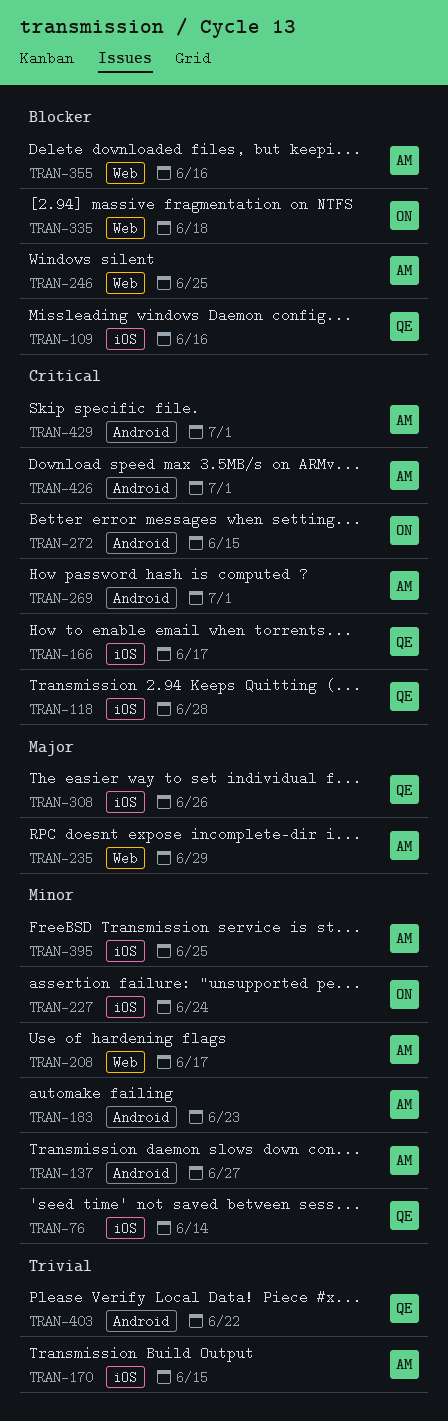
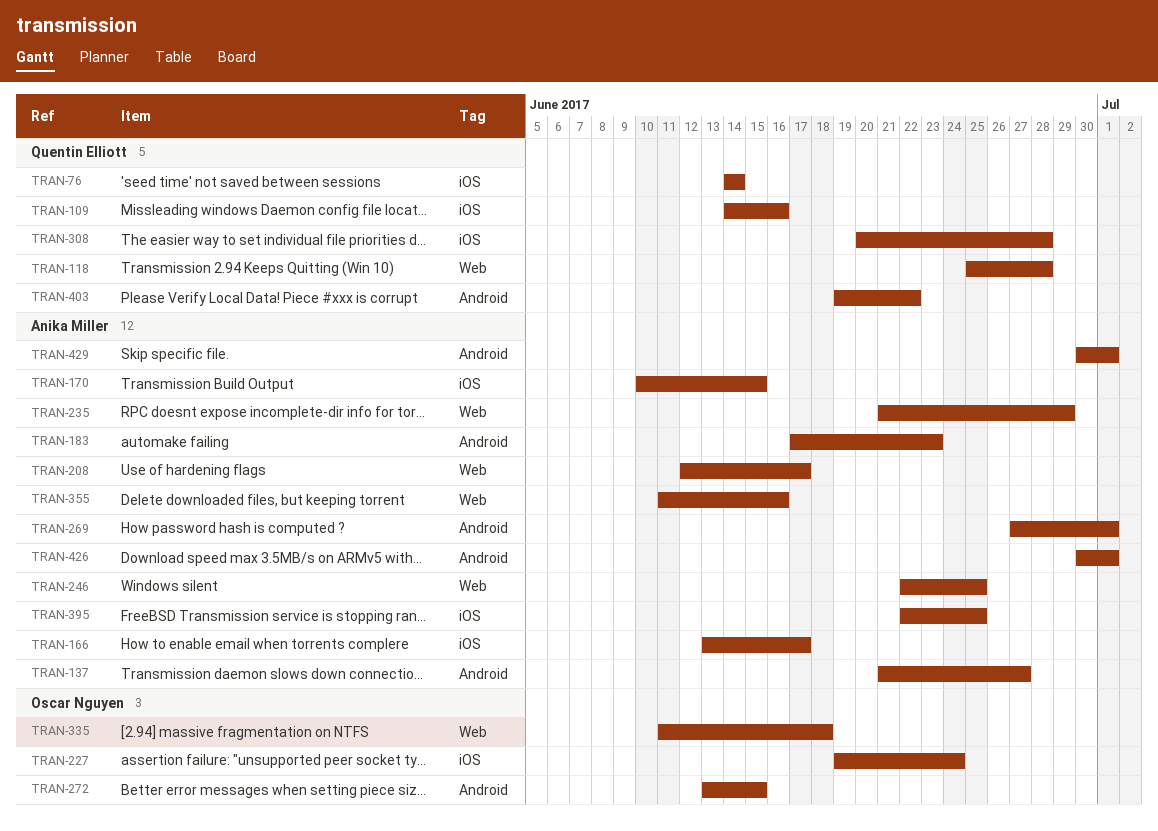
TRAN-118, label: iOS -> Web
TRAN-166, owner: Quentin Elliott -> Anika Miller
TRAN-308, due: Jun 26 -> Jun 28

